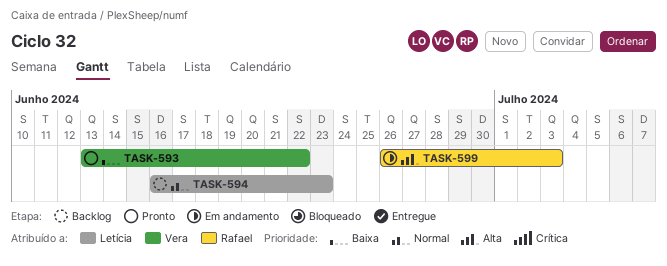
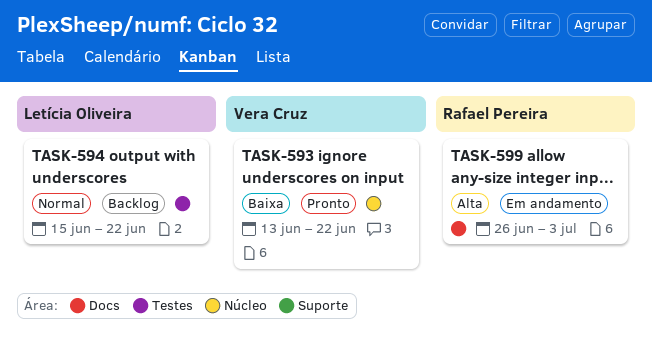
TASK-594, start: Jun 16 -> Jun 15
TASK-594, due: Jun 23 -> Jun 22

